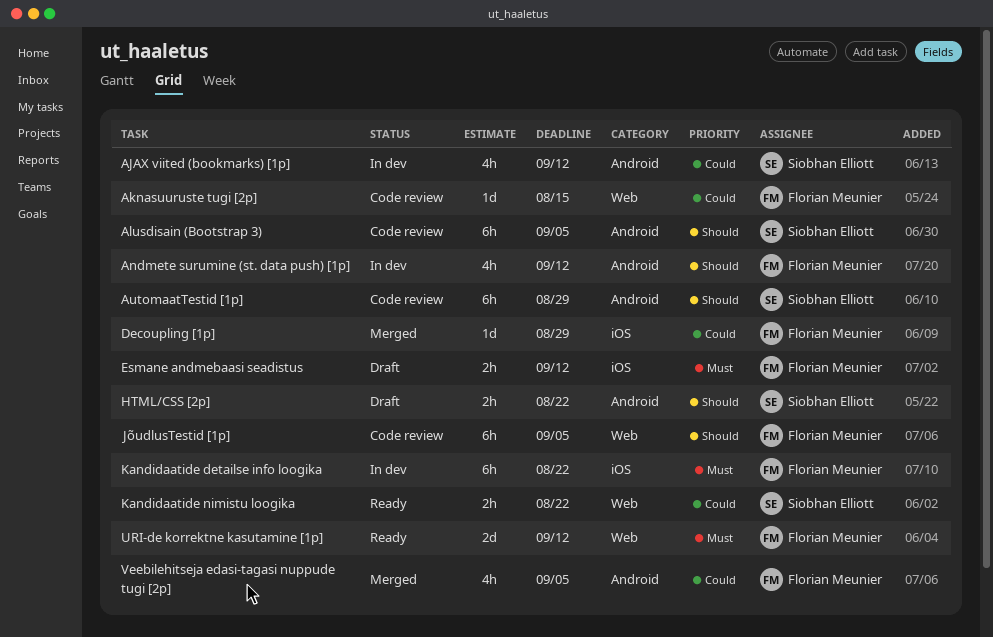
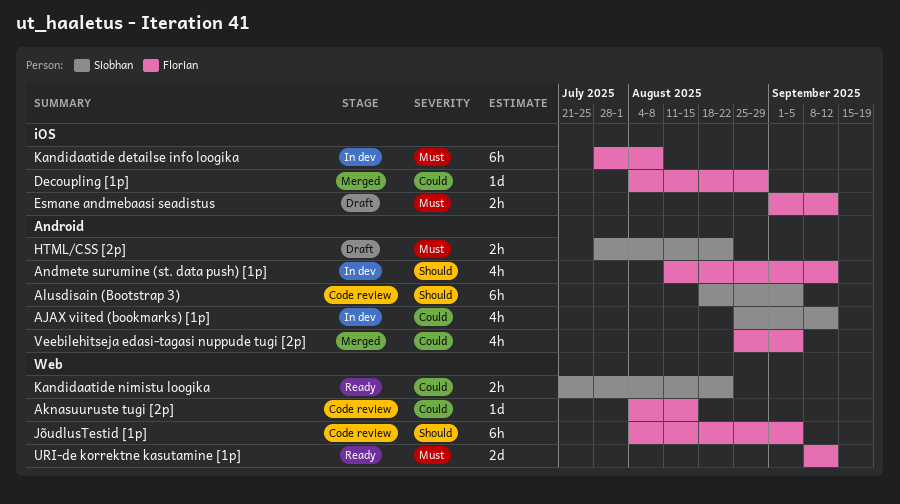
AutomaatTestid [1p]: present -> none
HTML/CSS [2p], priority: Should -> Must
Kandidaatide detailse info loogika, due: Aug 22 -> Aug 8

